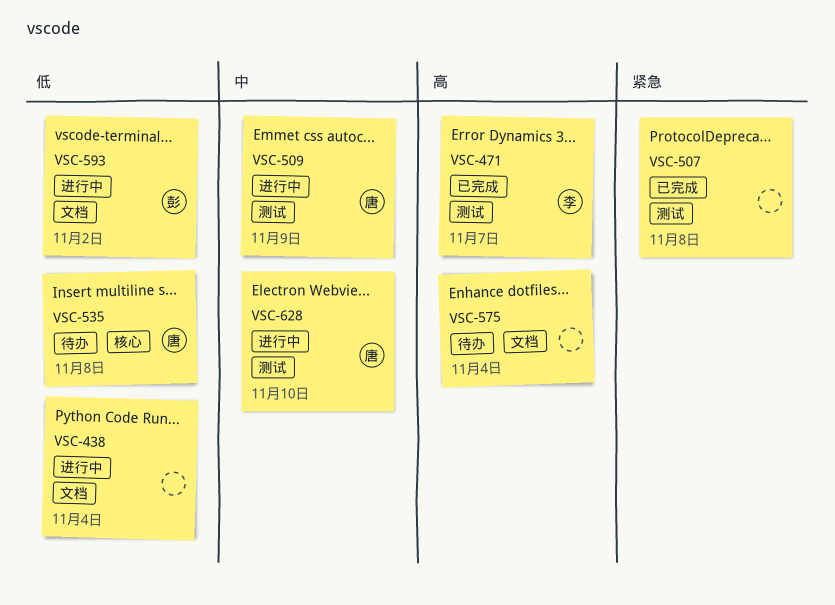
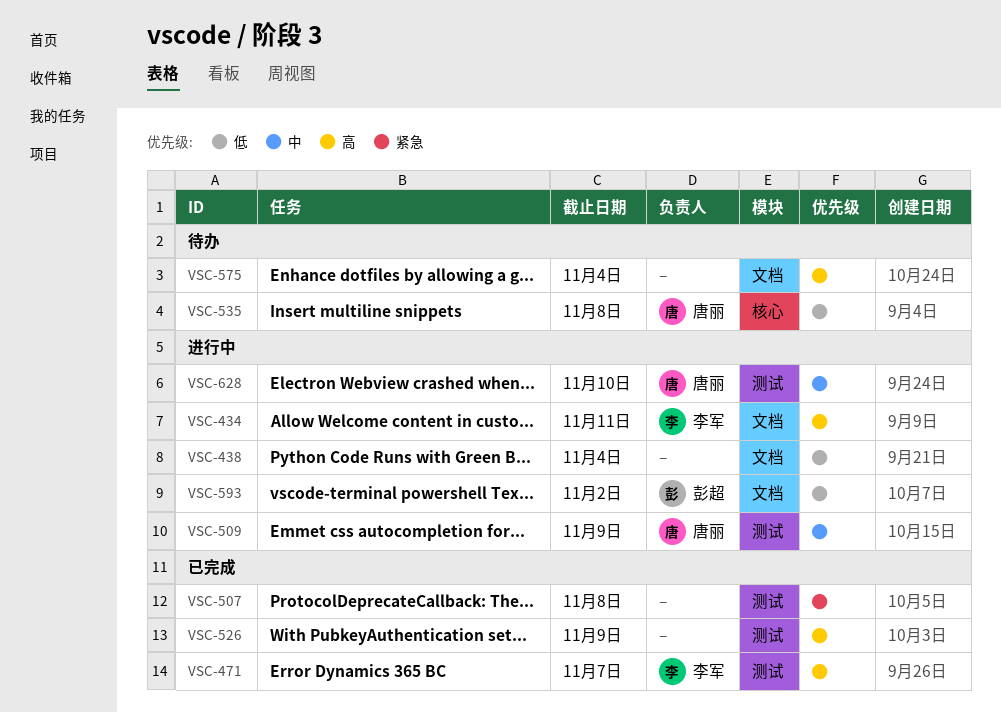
VSC-434: none -> present
VSC-526: none -> present

